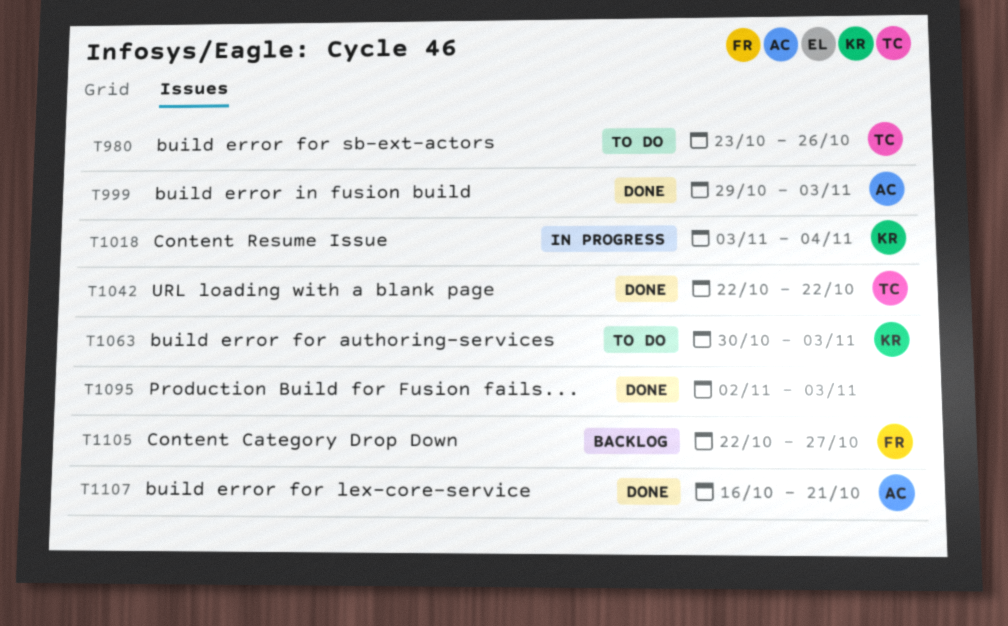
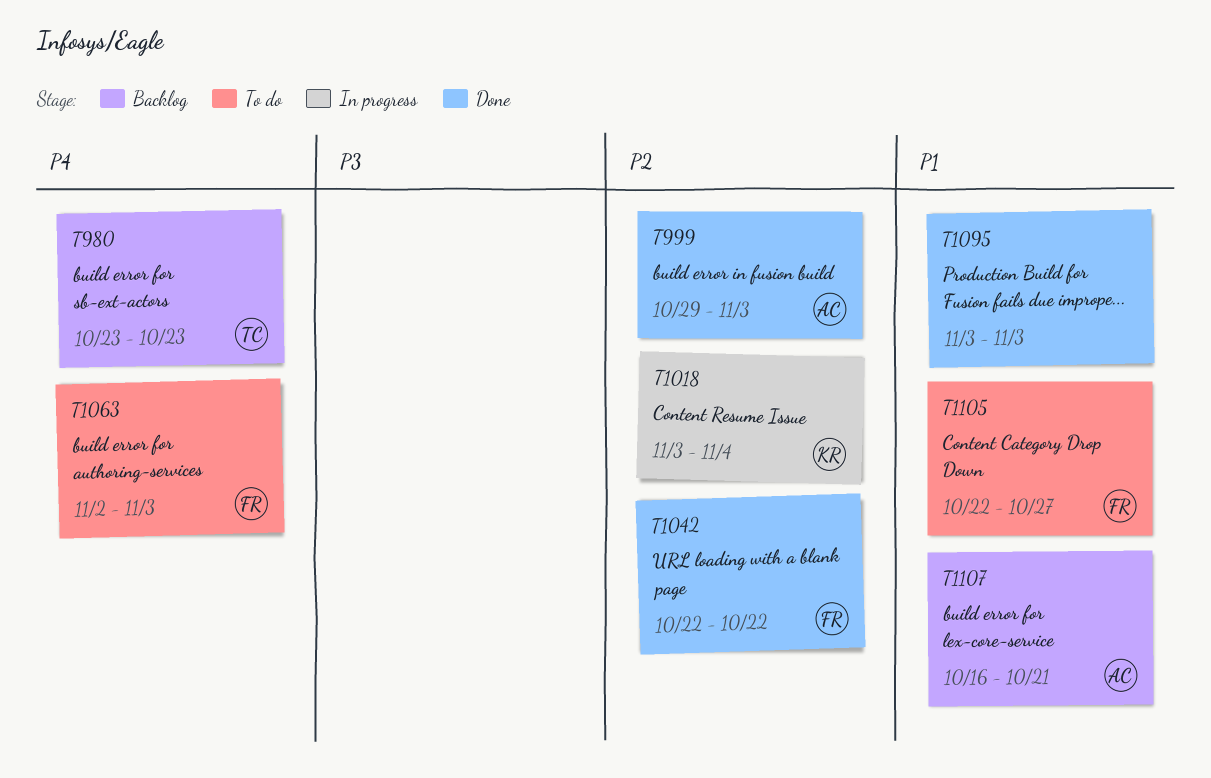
T980, status: To do -> Backlog
T980, due: Oct 26 -> Oct 23
T1042, owner: TC -> FR
T1063, owner: KR -> FR
T1063, start: Oct 30 -> Nov 2
T1095, start: Nov 2 -> Nov 3
T1105, status: Backlog -> To do
T1107, status: Done -> Backlog

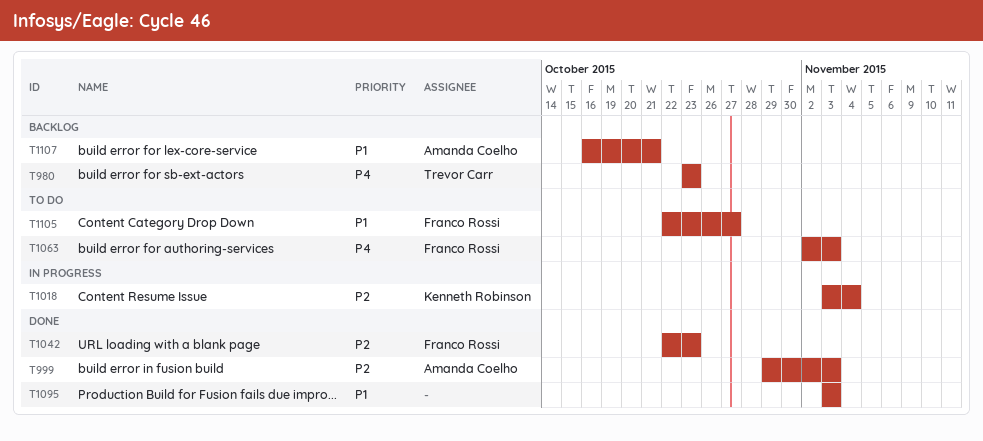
T1042, due: Oct 22 -> Oct 23

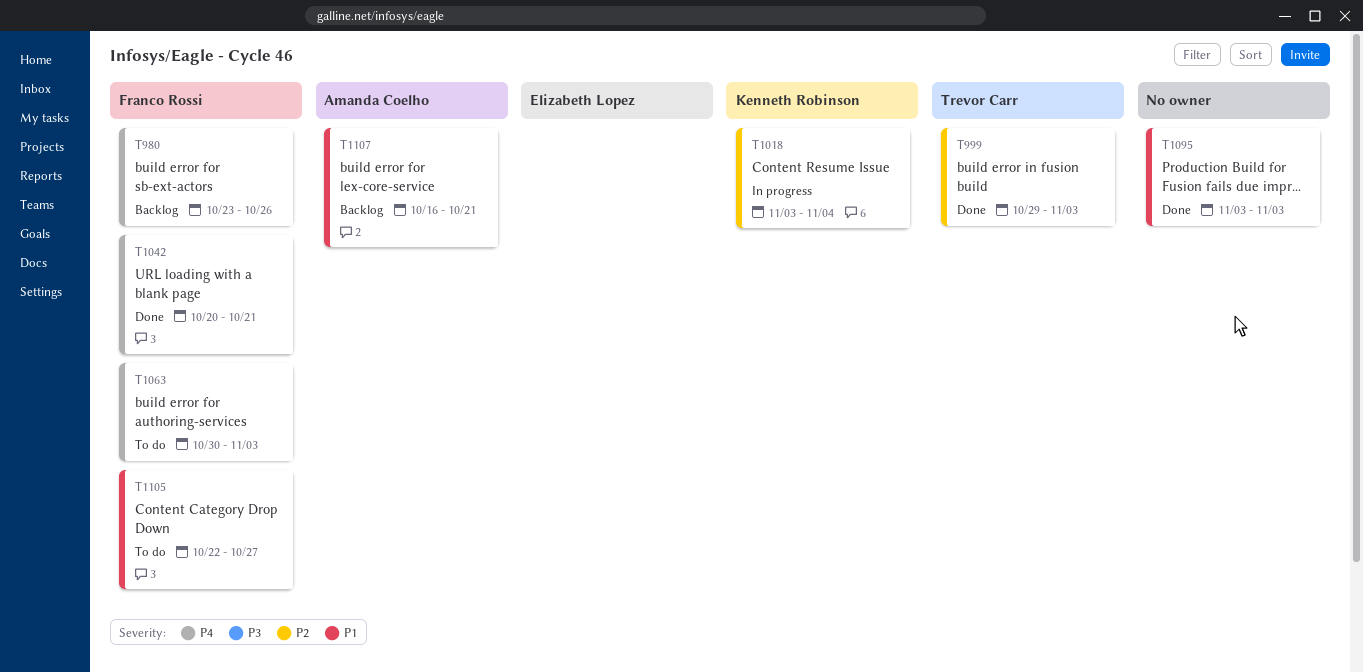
T980, owner: Trevor Carr -> Franco Rossi
T980, due: Oct 23 -> Oct 26
T999, owner: Amanda Coelho -> Trevor Carr
T1042, priority: P2 -> P4
T1042, start: Oct 22 -> Oct 20
T1042, due: Oct 23 -> Oct 21
T1063, start: Nov 2 -> Oct 30

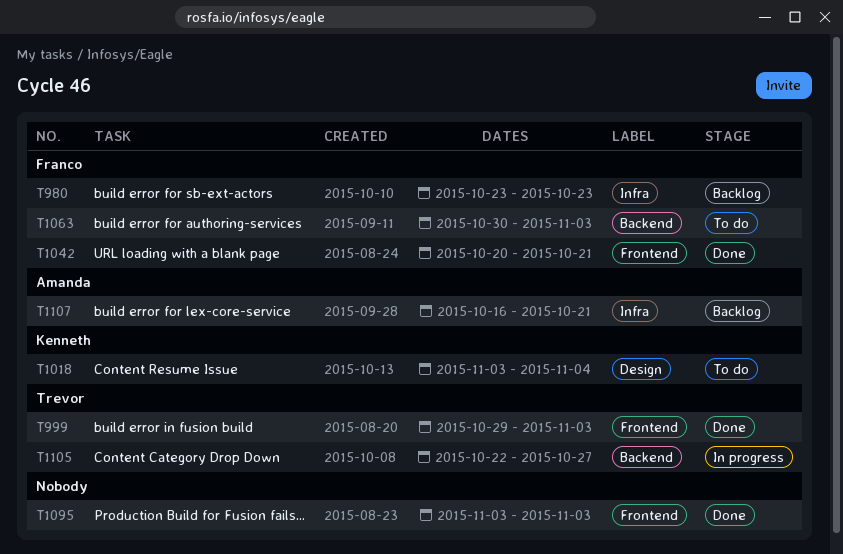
T980, due: Oct 26 -> Oct 23
T1018, status: In progress -> To do
T1105, status: To do -> In progress
T1105, owner: Franco Rossi -> Trevor Carr

